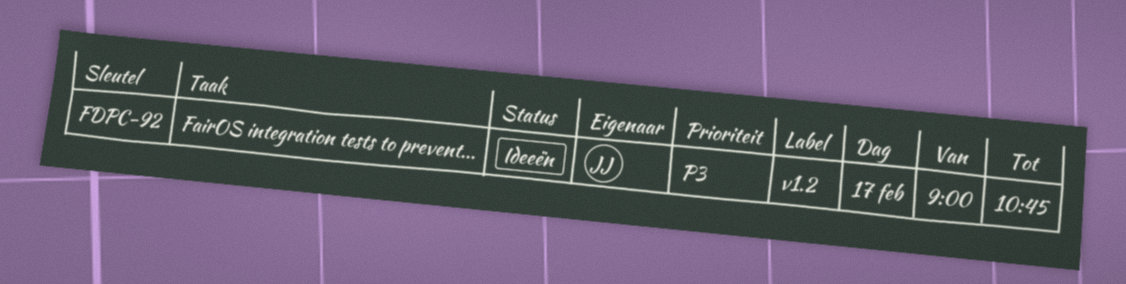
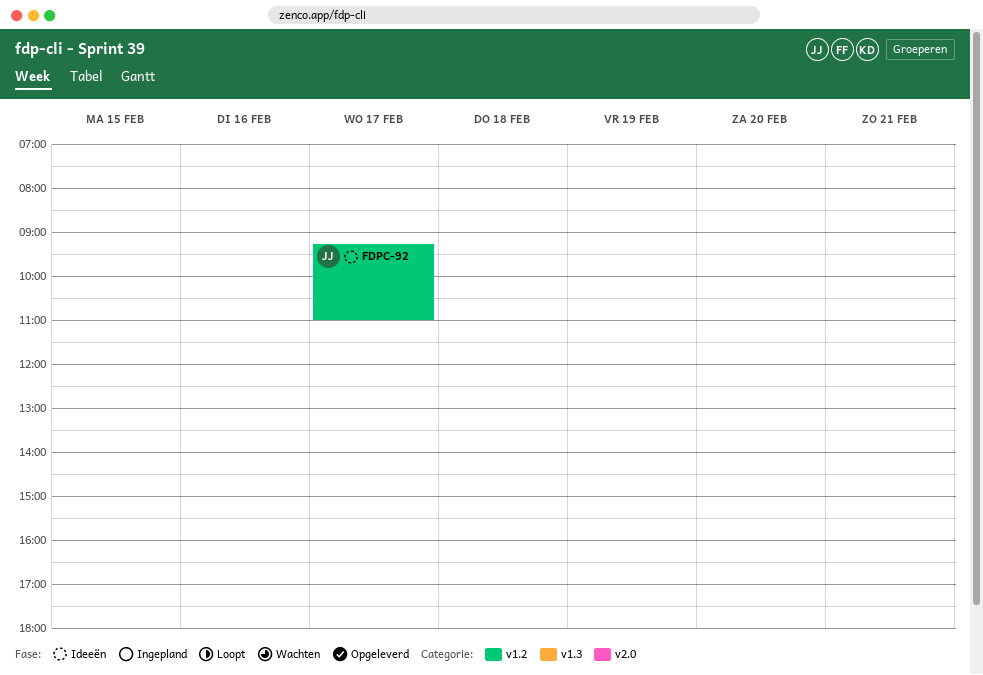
FDPC-92, begins: 09:00 -> 09:15
FDPC-92, ends: 10:45 -> 11:00

